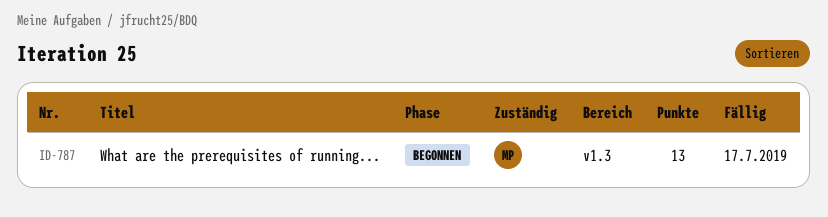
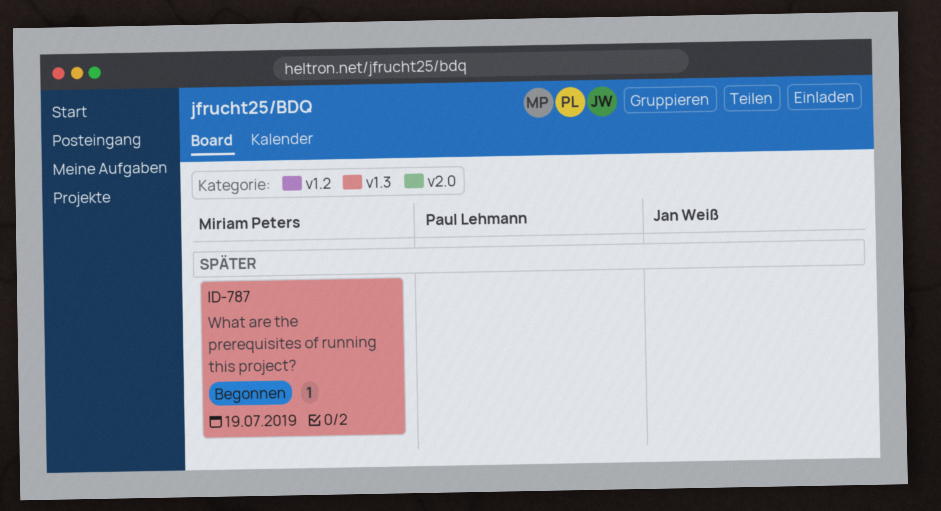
ID-787, estimate: 13 -> 1
ID-787, due: Jul 17 -> Jul 19

